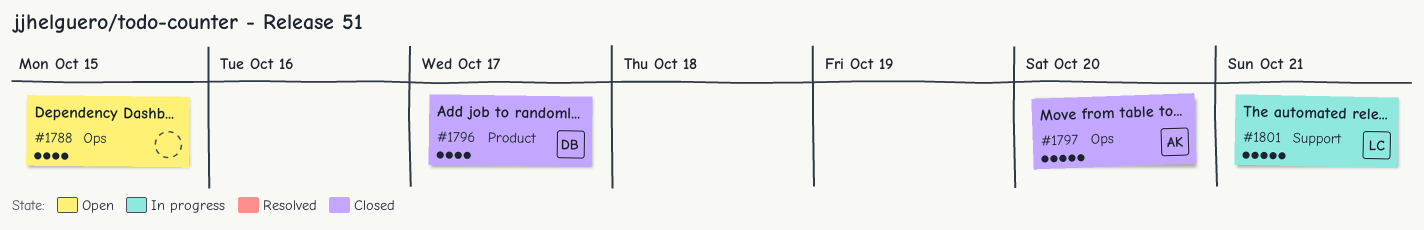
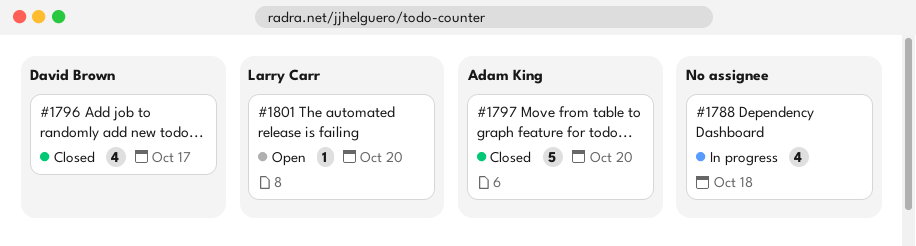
#1788, status: Open -> In progress
#1788, due: Oct 15 -> Oct 18
#1801, status: In progress -> Open
#1801, estimate: 5 -> 1
#1801, due: Oct 21 -> Oct 20

